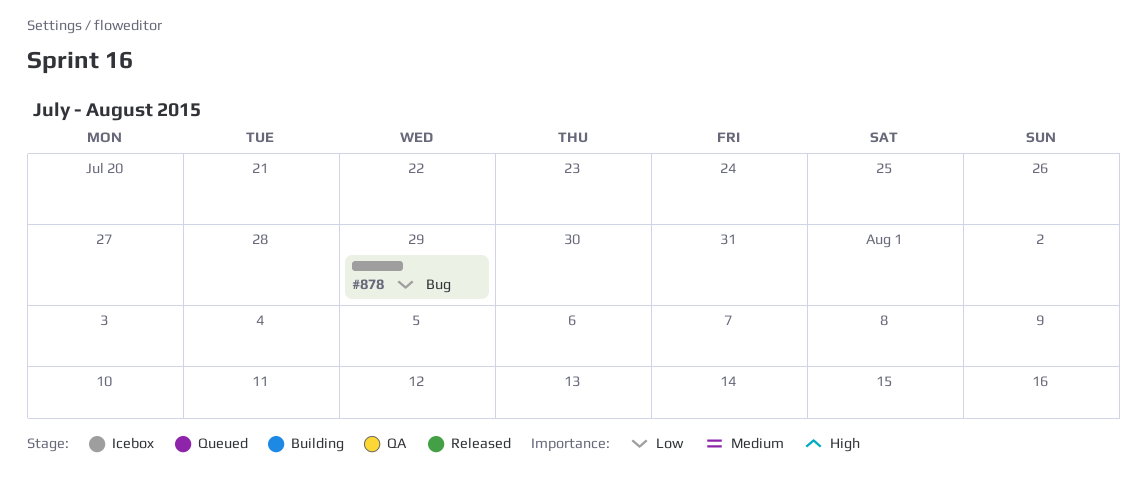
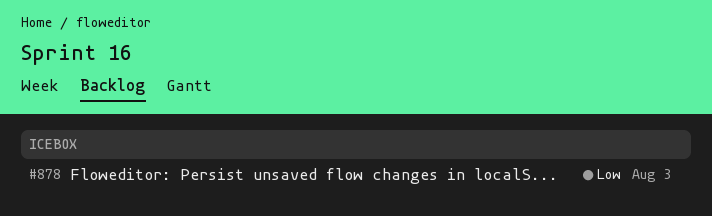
#878, due: Jul 29 -> Aug 3

